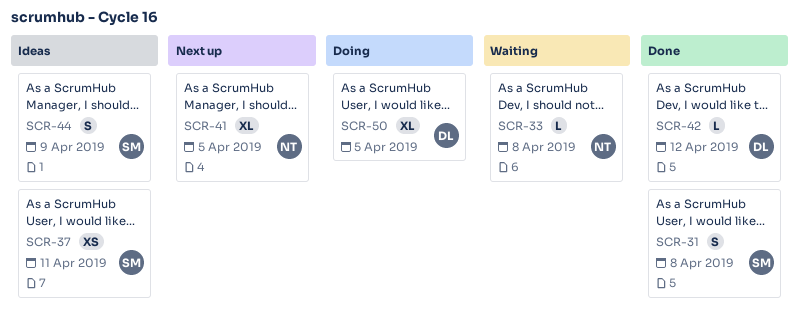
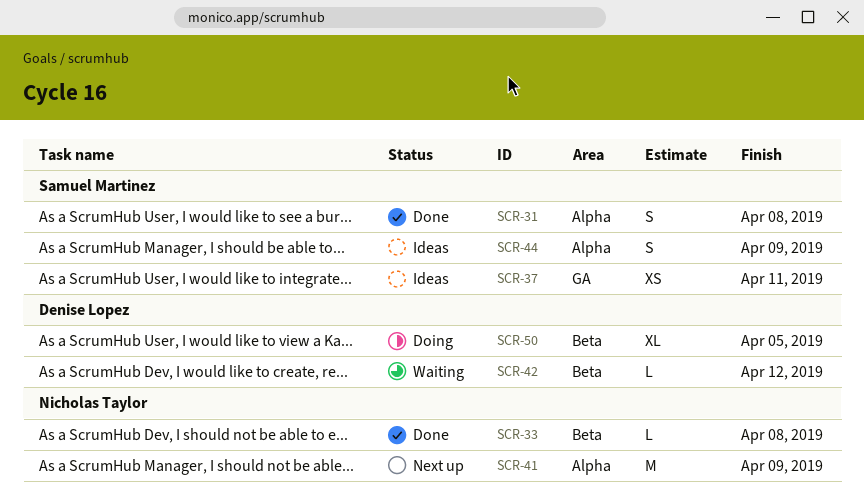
SCR-33, status: Waiting -> Done
SCR-41, estimate: XL -> M
SCR-41, due: Apr 5 -> Apr 9
SCR-42, status: Done -> Waiting

